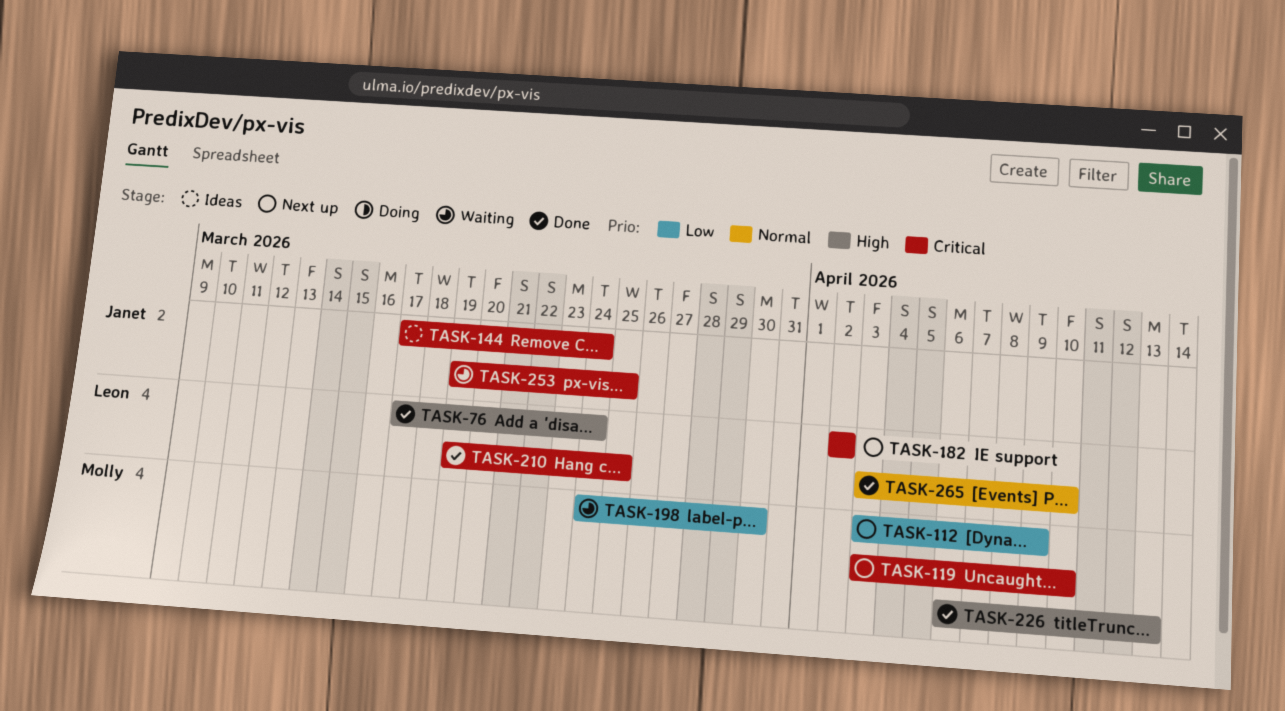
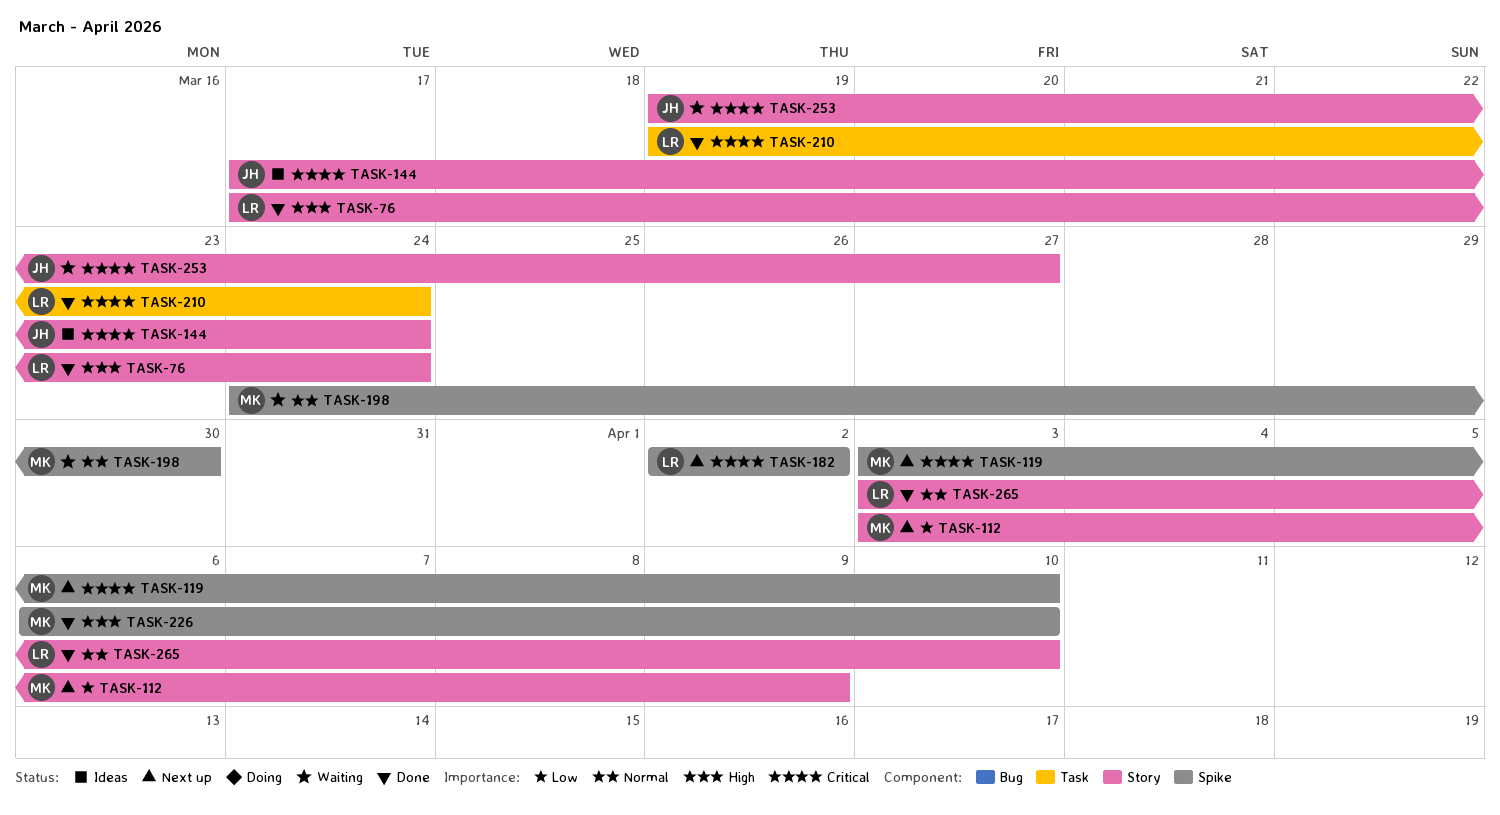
TASK-198, priority: Low -> Normal
TASK-210, due: Mar 25 -> Mar 24
TASK-226, due: Apr 13 -> Apr 10
TASK-253, due: Mar 25 -> Mar 27

